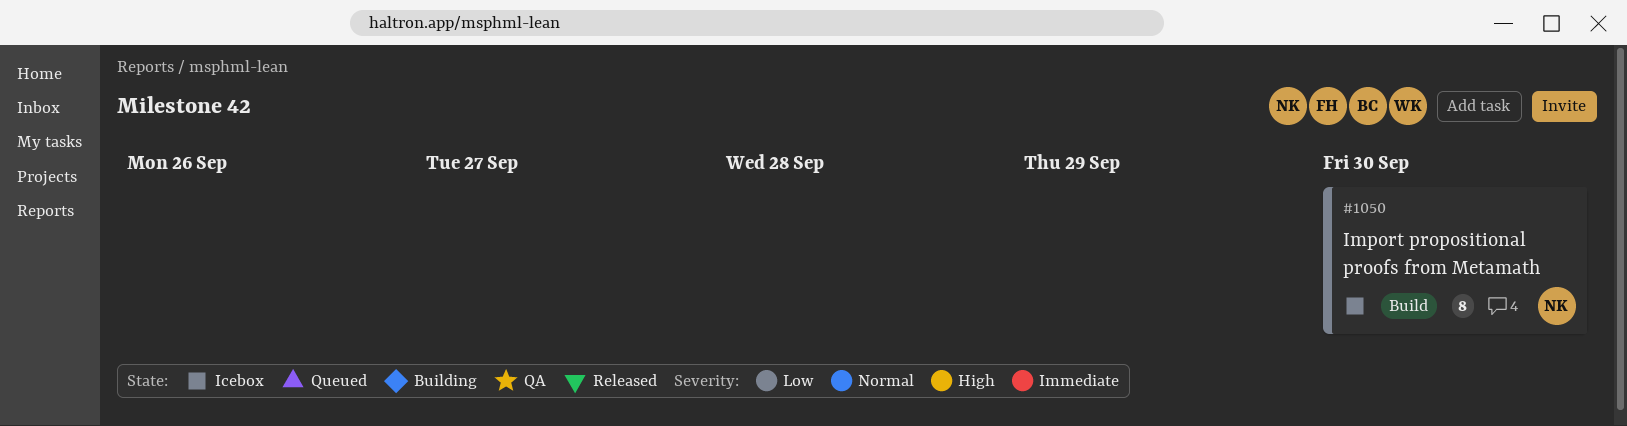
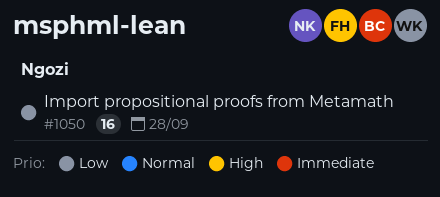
#1050, estimate: 8 -> 16
#1050, due: Sep 30 -> Sep 28

